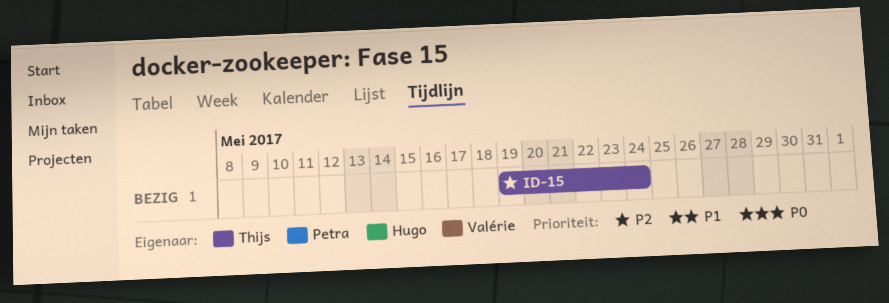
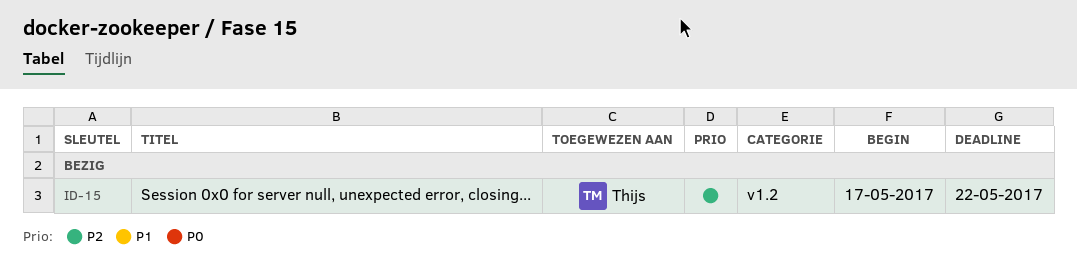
ID-15, start: May 19 -> May 17
ID-15, due: May 24 -> May 22

